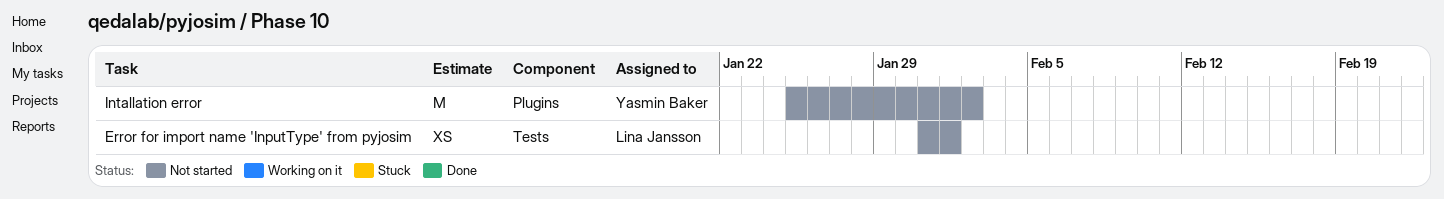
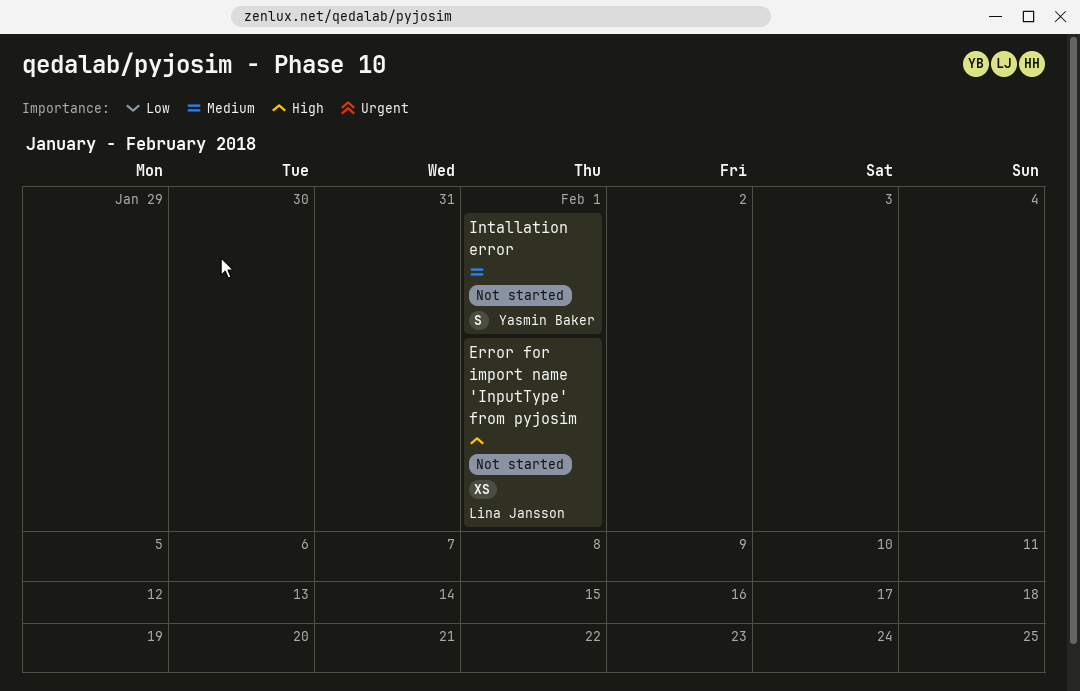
Intallation error, estimate: M -> S
Intallation error, due: Feb 2 -> Feb 1

